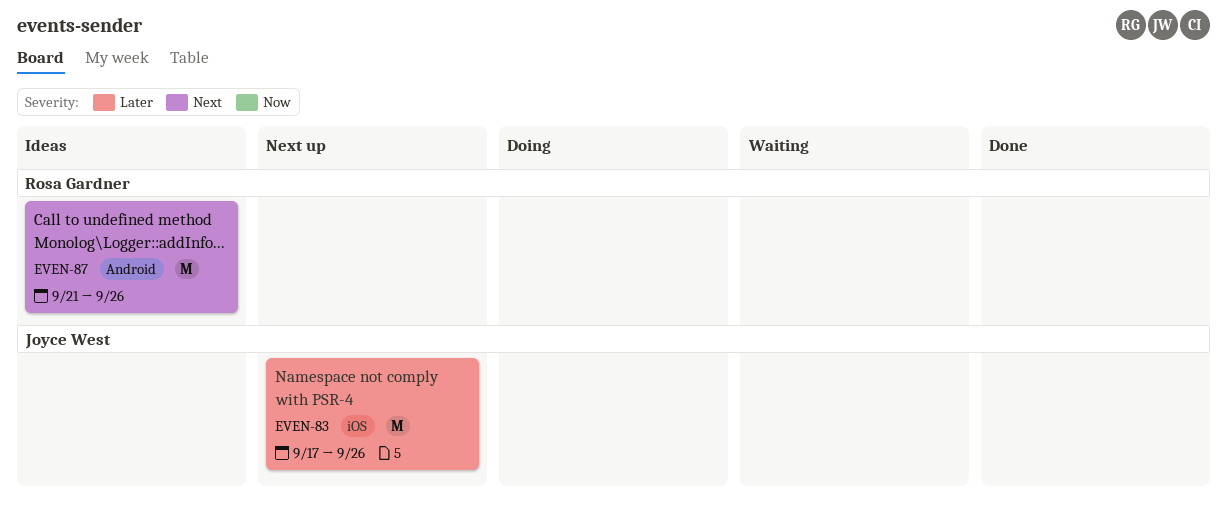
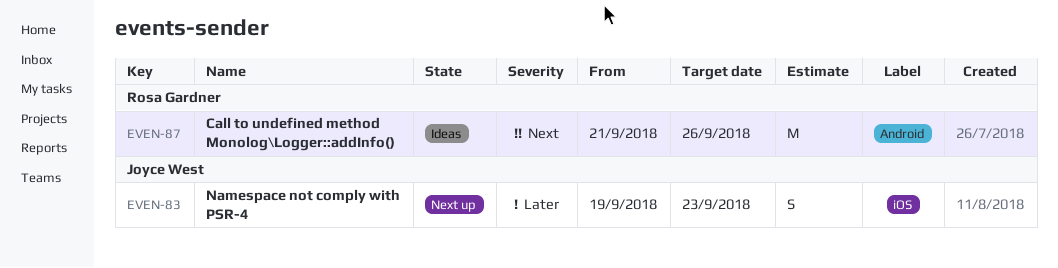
EVEN-83, estimate: M -> S
EVEN-83, start: Sep 17 -> Sep 19
EVEN-83, due: Sep 26 -> Sep 23

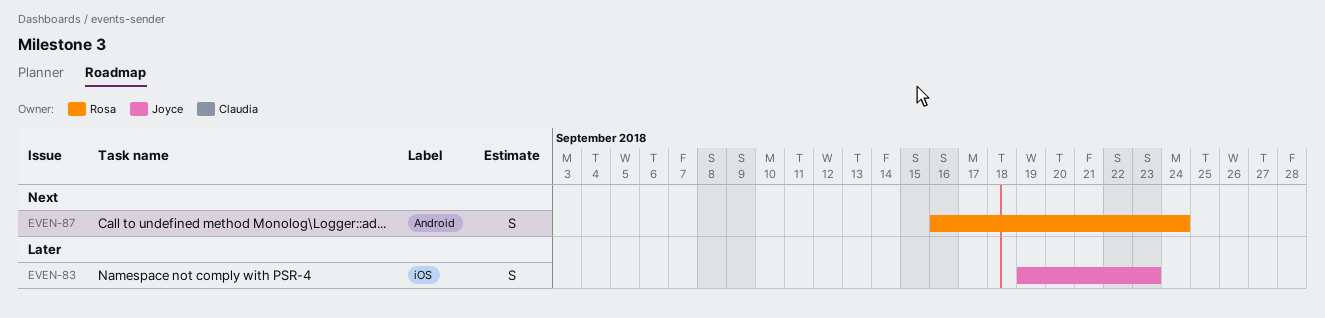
EVEN-87, estimate: M -> S
EVEN-87, start: Sep 21 -> Sep 16
EVEN-87, due: Sep 26 -> Sep 24

